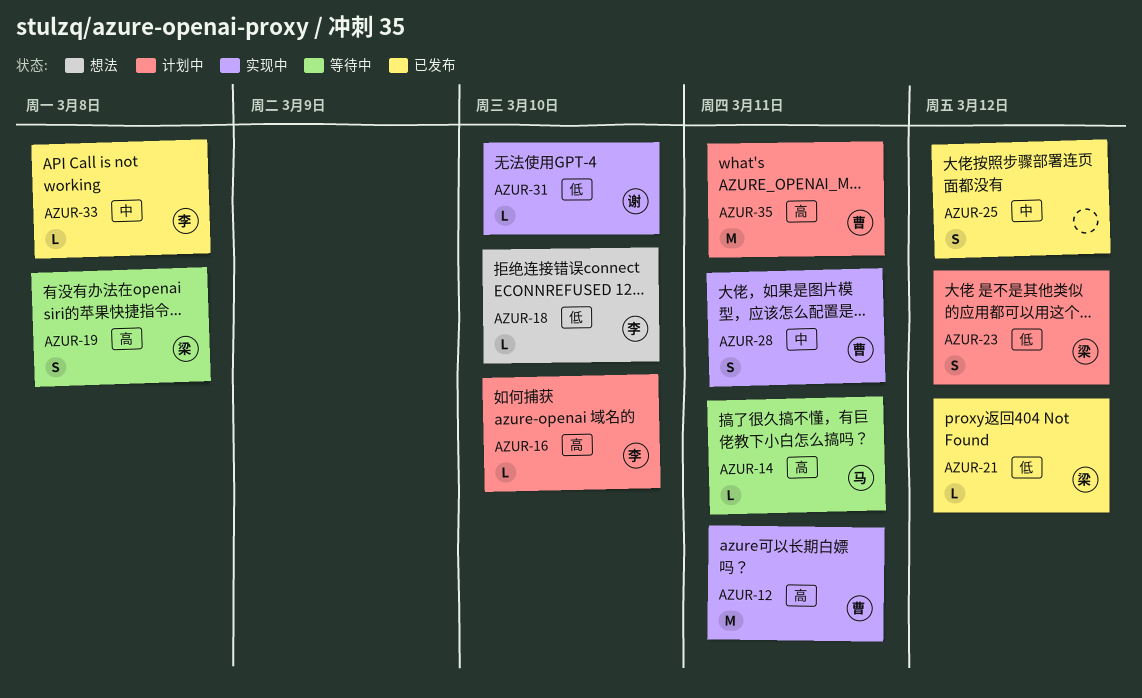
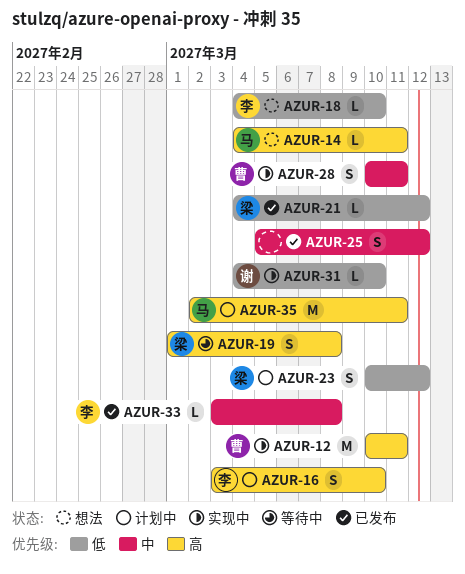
AZUR-14, status: 等待中 -> 想法
AZUR-16, estimate: L -> S
AZUR-35, owner: 曹 -> 马

